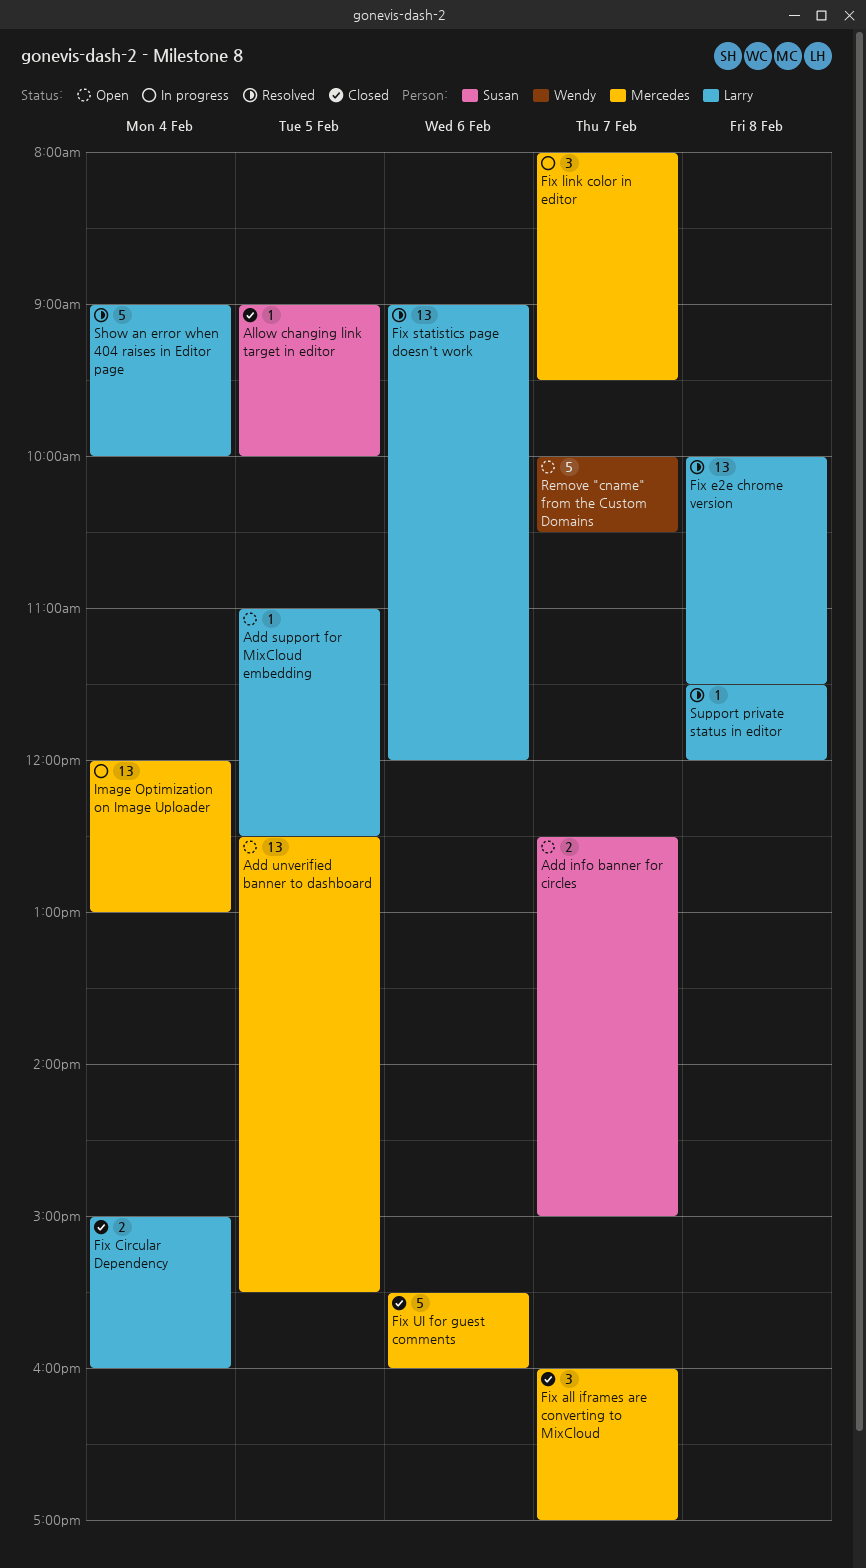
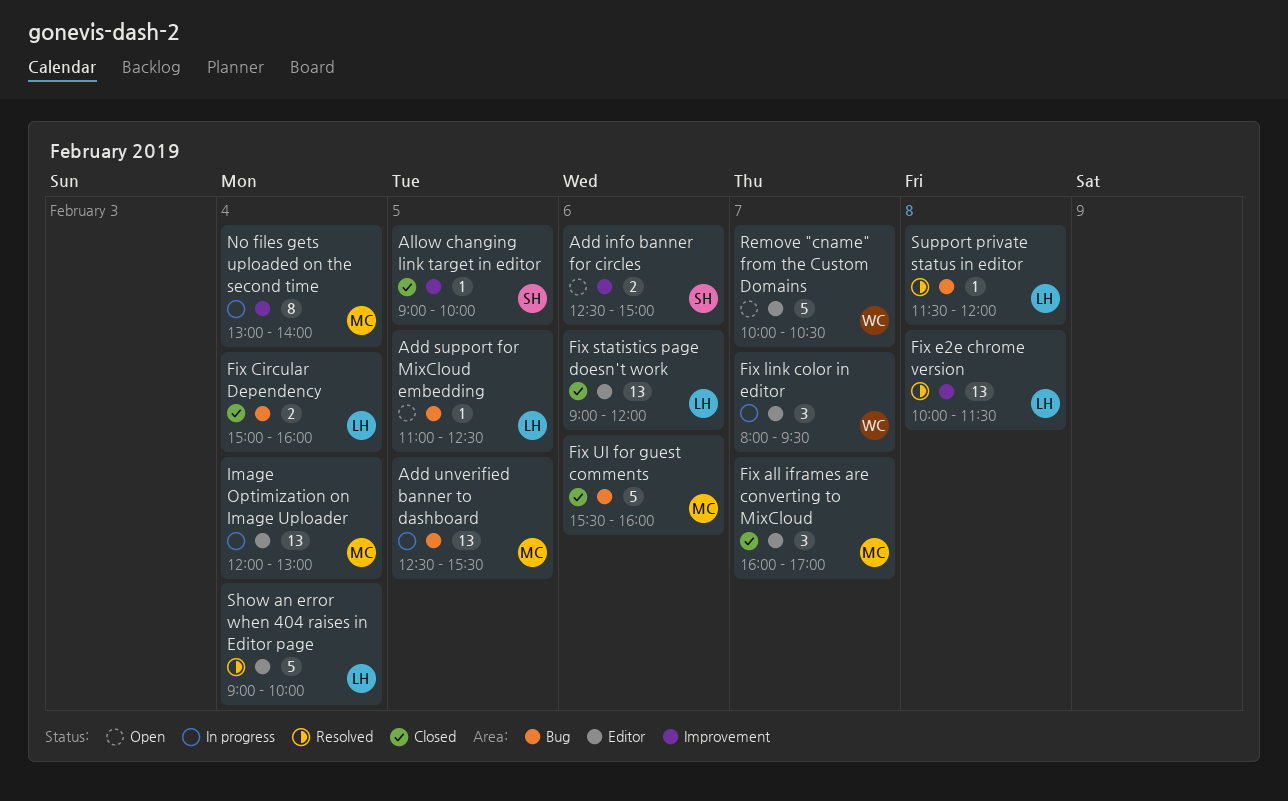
Add info banner for circles, day: Feb 7 -> Feb 6
Add unverified banner to dashboard, status: Open -> In progress
Fix link color in editor, owner: Mercedes -> Wendy
Fix statistics page doesn't work, status: Resolved -> Closed
No files gets uploaded on the second time: none -> present

